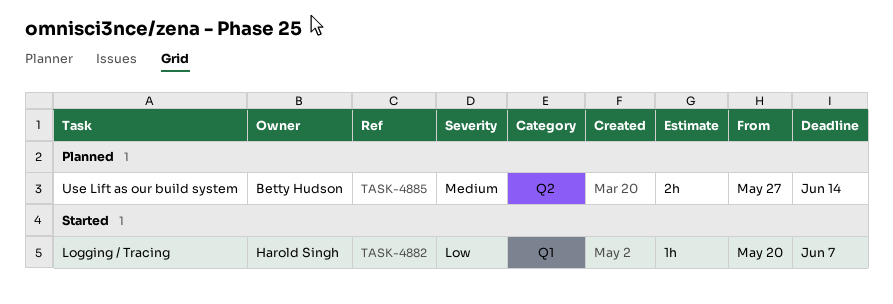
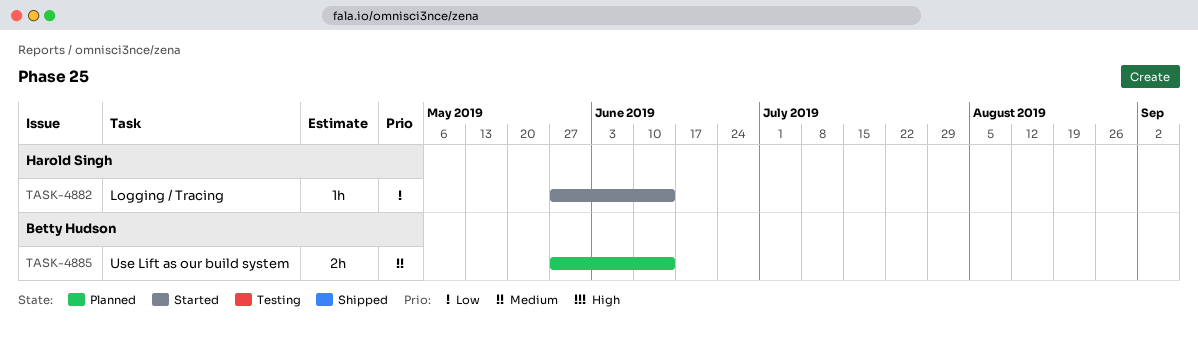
TASK-4882, start: May 20 -> May 27
TASK-4882, due: Jun 7 -> Jun 14

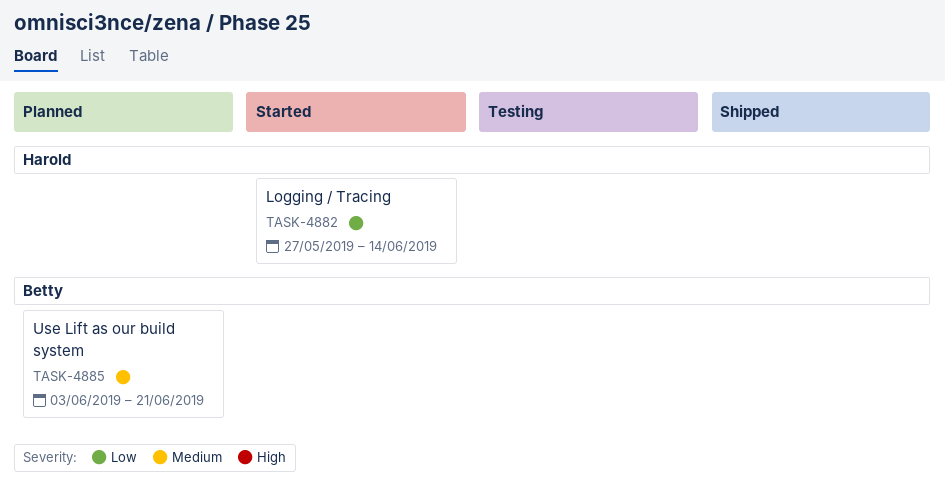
TASK-4885, start: May 27 -> Jun 3
TASK-4885, due: Jun 14 -> Jun 21

